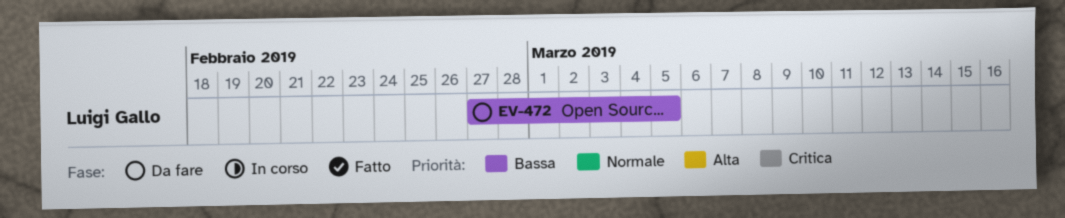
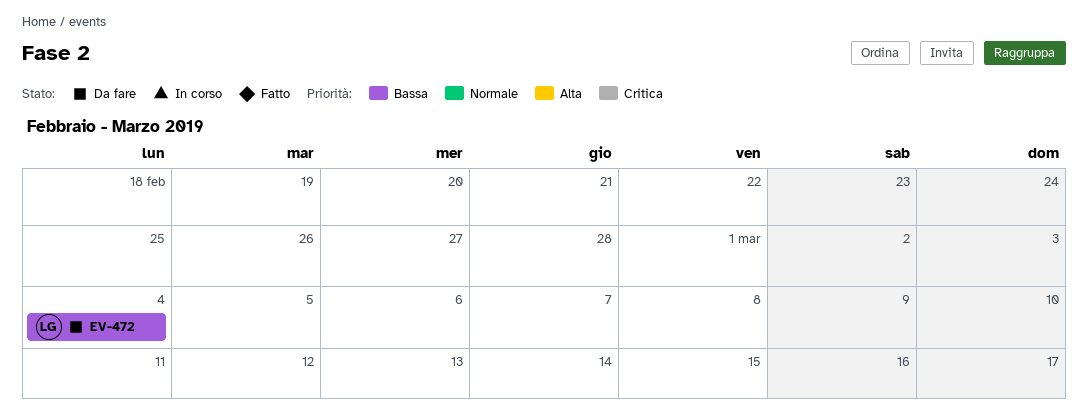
EV-472, start: Feb 27 -> Mar 4
EV-472, due: Mar 5 -> Mar 4

